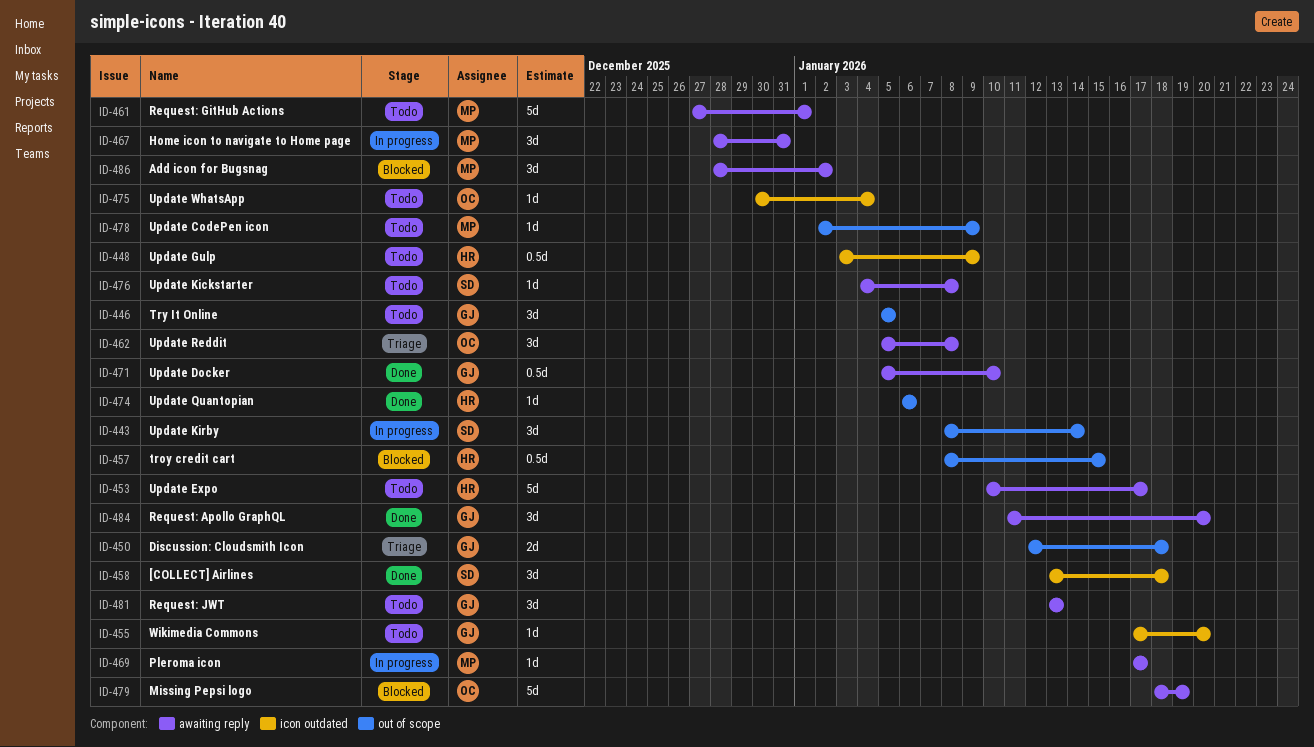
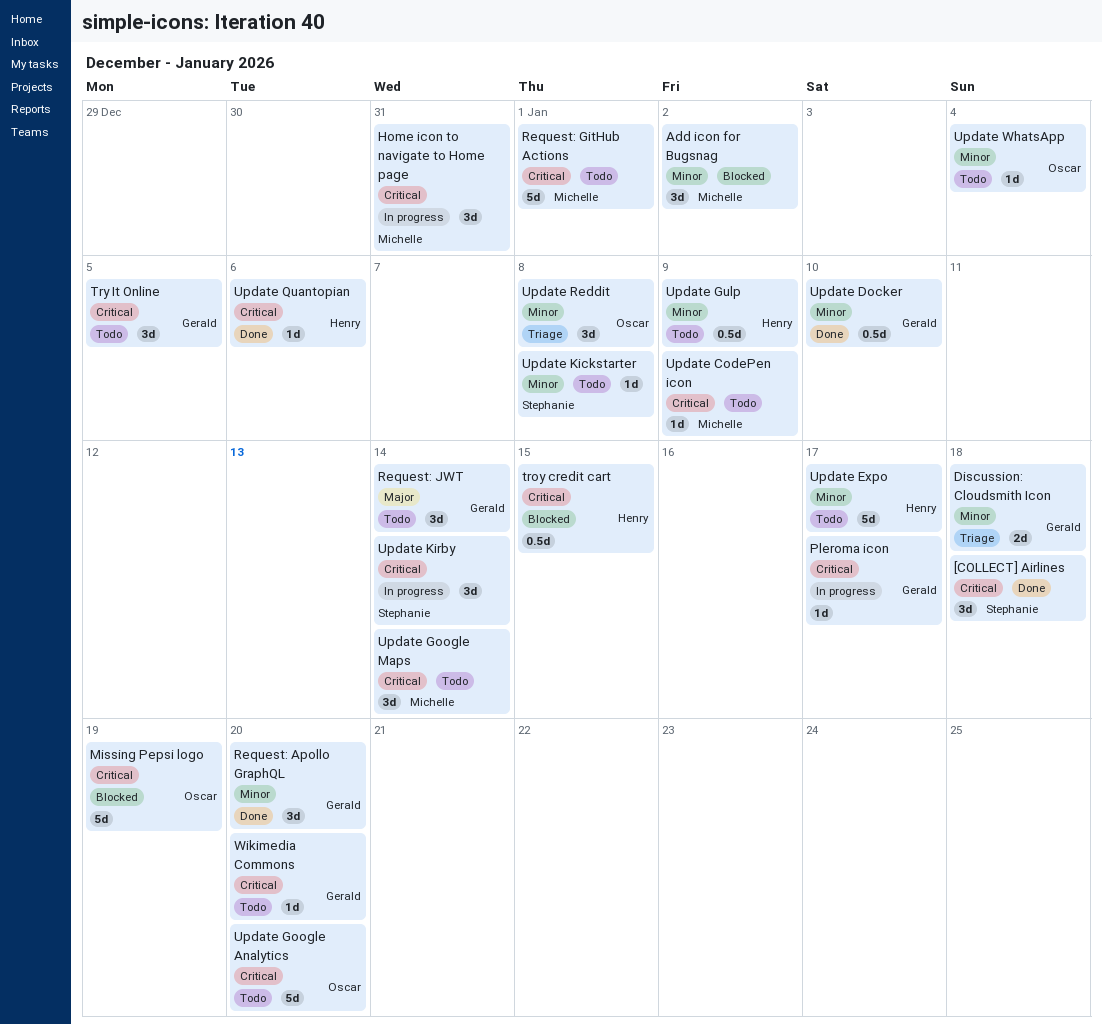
Pleroma icon, owner: Michelle -> Gerald
Request: JWT, due: Jan 13 -> Jan 14
Update Google Analytics: none -> present
Update Google Maps: none -> present

